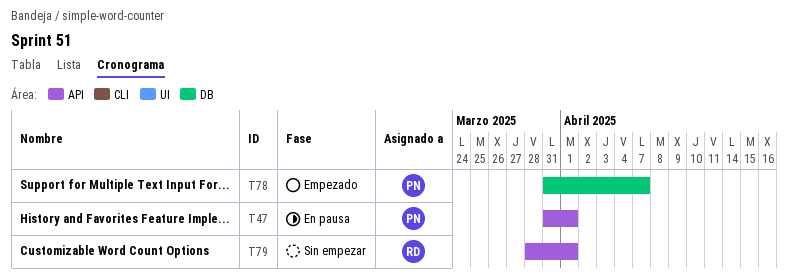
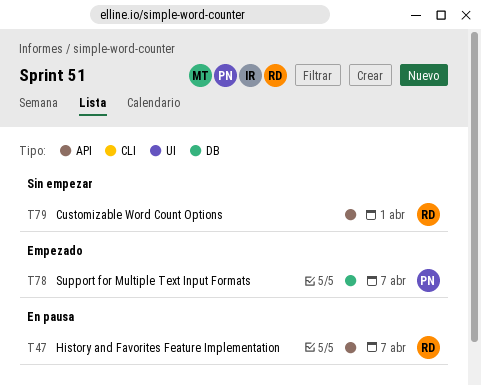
T47, owner: PN -> RD
T47, due: Apr 1 -> Apr 7

